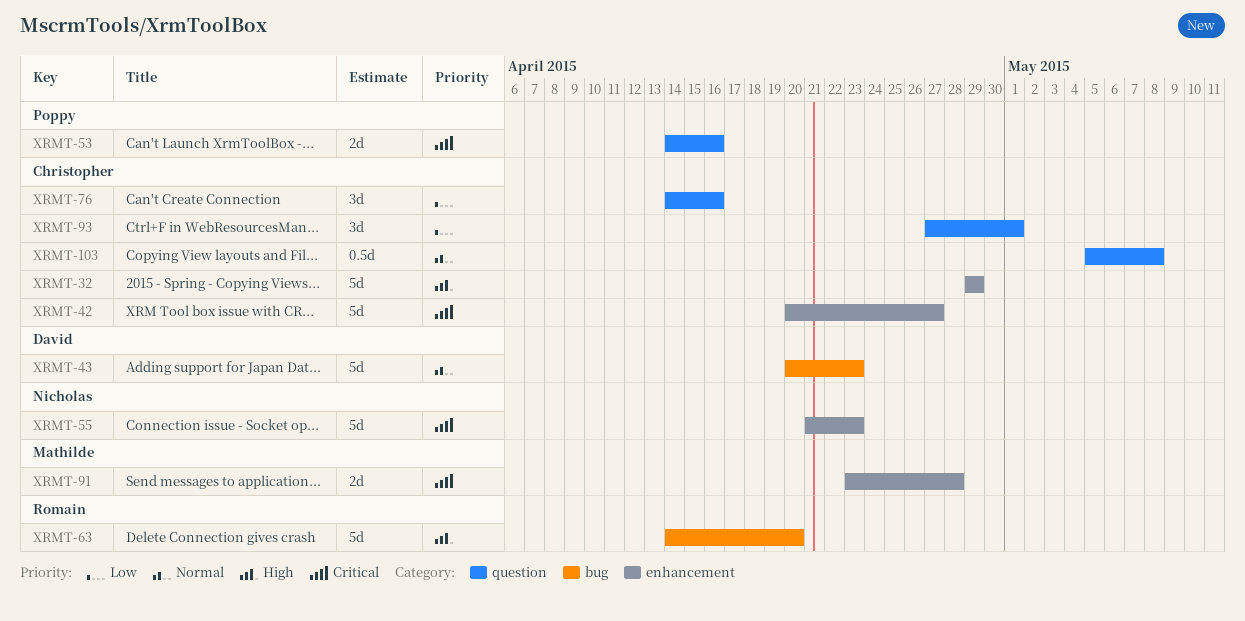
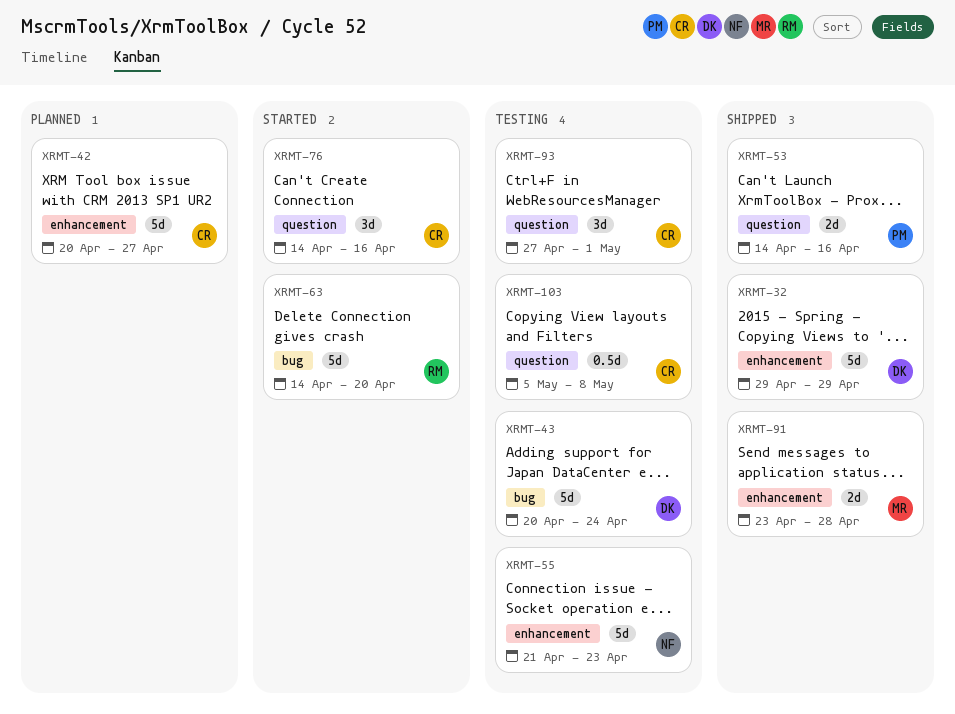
XRMT-32, owner: Christopher -> David
XRMT-43, due: Apr 23 -> Apr 24

